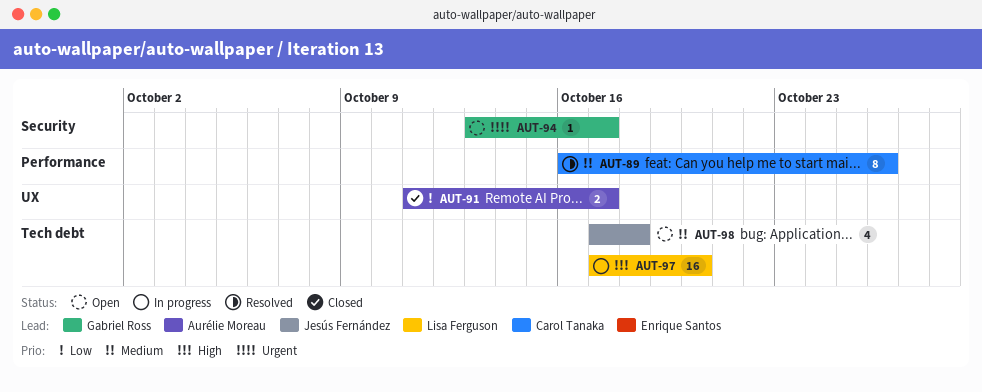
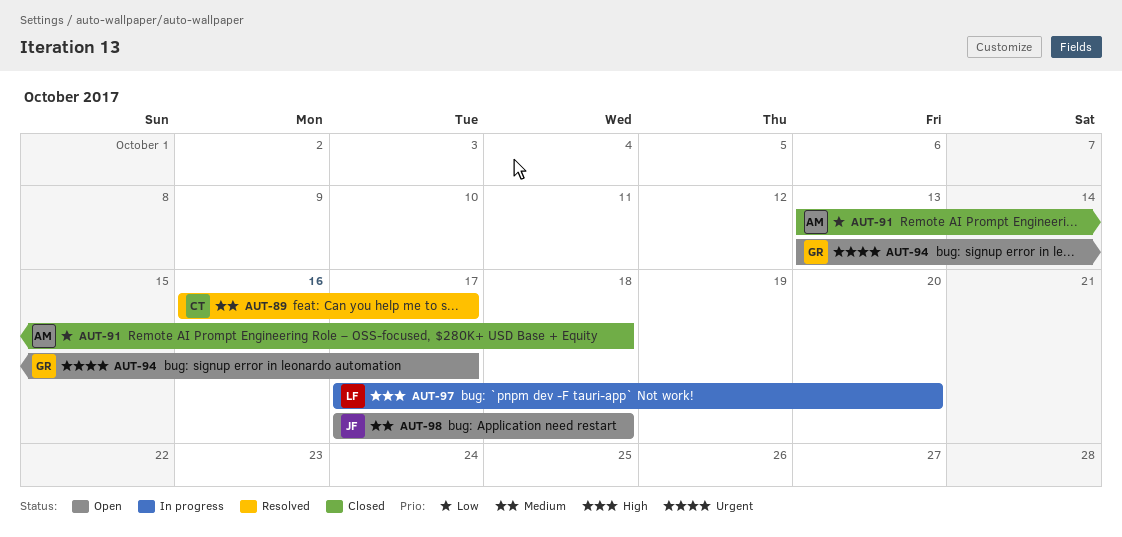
AUT-89, due: Oct 26 -> Oct 17
AUT-91, start: Oct 11 -> Oct 13
AUT-91, due: Oct 17 -> Oct 18

